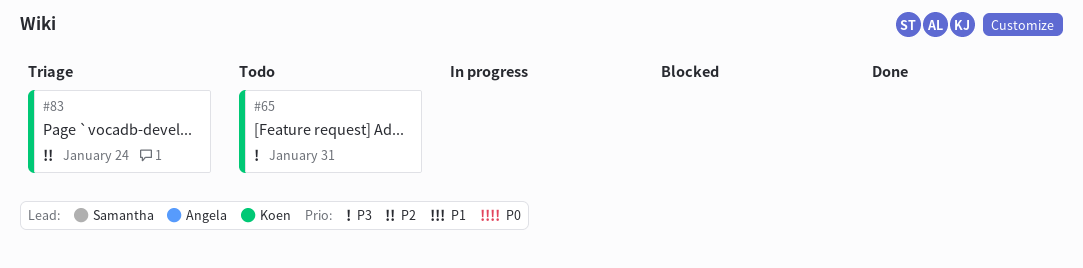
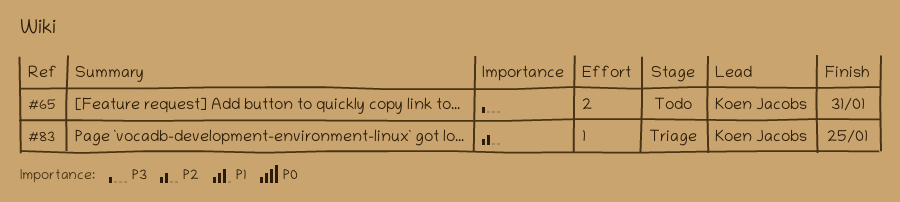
#83, due: Jan 24 -> Jan 25

